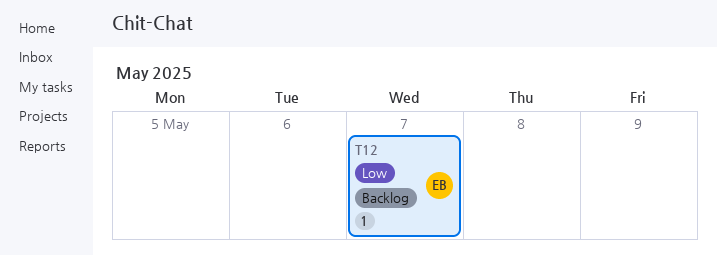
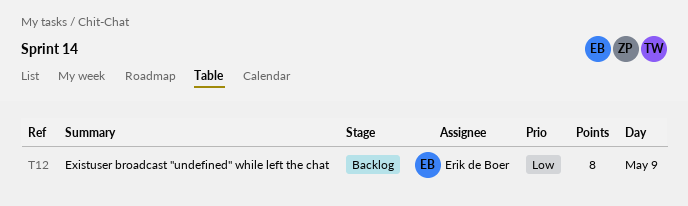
T12, estimate: 1 -> 8
T12, day: May 7 -> May 9

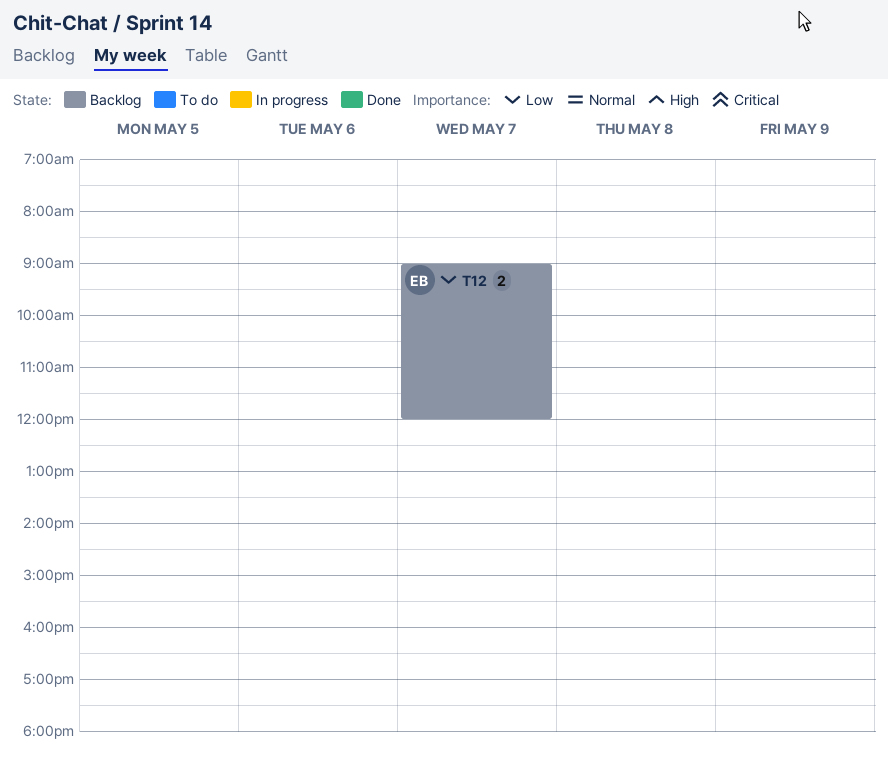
T12, estimate: 8 -> 2
T12, day: May 9 -> May 7

